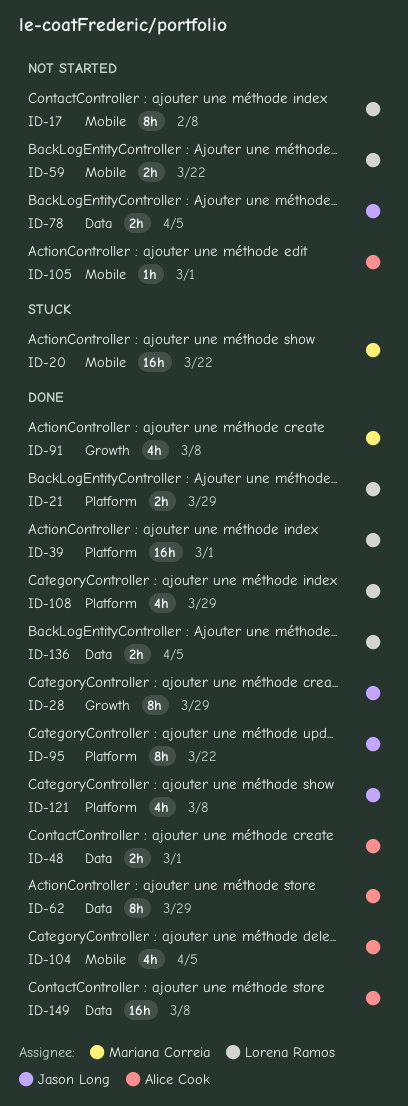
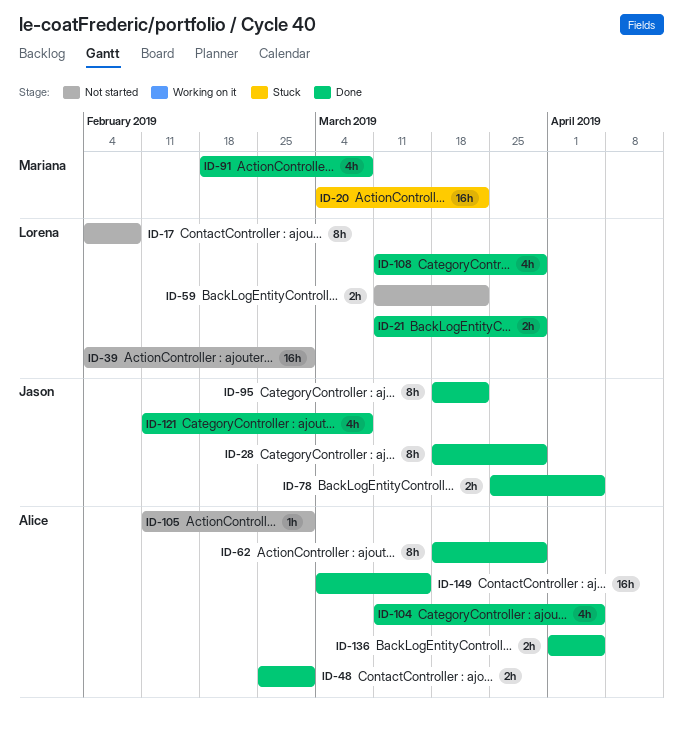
ID-39, status: Done -> Not started
ID-78, status: Not started -> Done
ID-136, owner: Lorena Ramos -> Alice Cook
ID-149, due: Mar 8 -> Mar 15

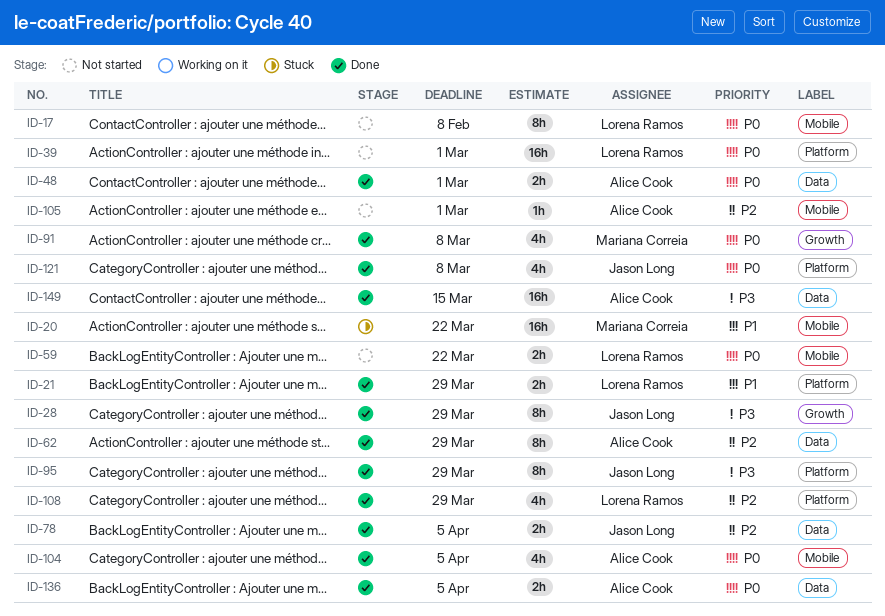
ID-95, due: Mar 22 -> Mar 29

